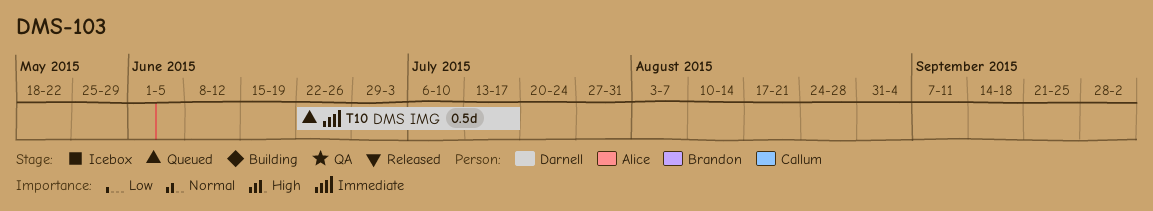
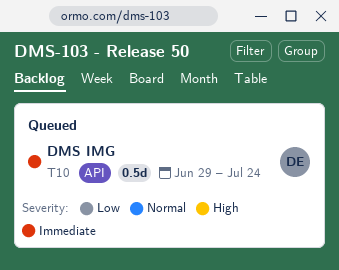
T10, start: Jun 22 -> Jun 29
T10, due: Jul 17 -> Jul 24

